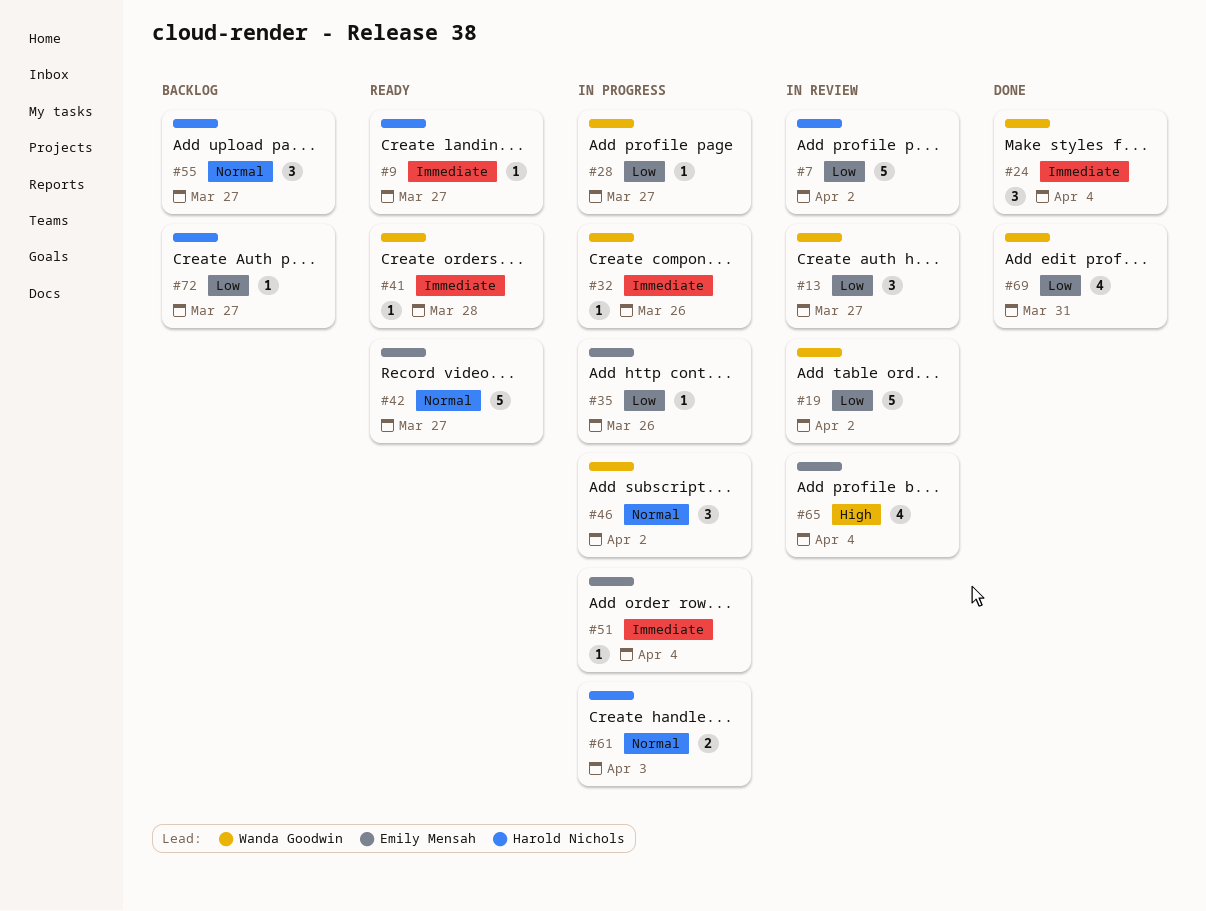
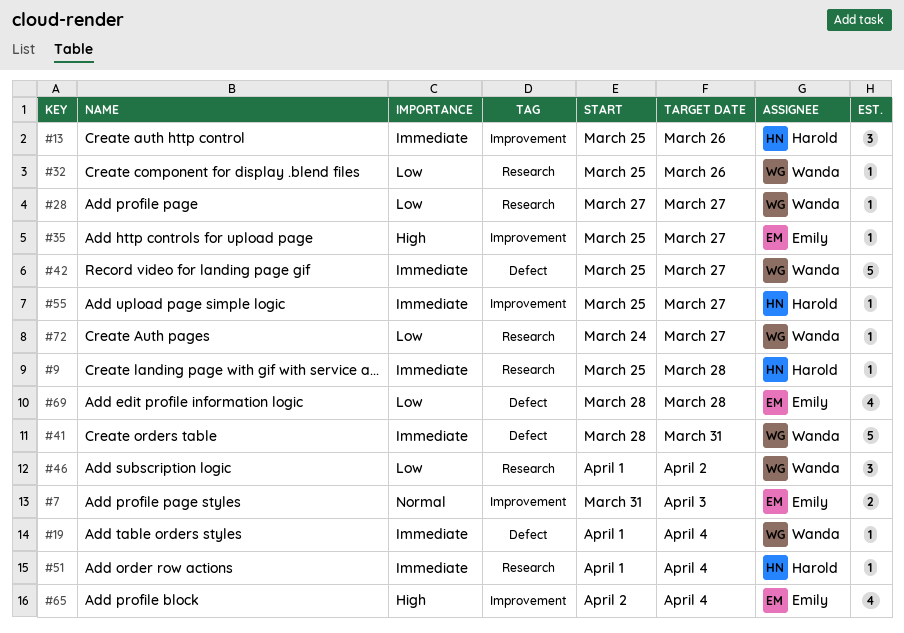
#7, owner: Harold Nichols -> Emily Mensah
#7, priority: Low -> Normal
#7, estimate: 5 -> 2
#7, due: Apr 2 -> Apr 3
#9, due: Mar 27 -> Mar 28
#13, owner: Wanda Goodwin -> Harold Nichols
#13, priority: Low -> Immediate
#13, due: Mar 27 -> Mar 26
#19, priority: Low -> Immediate
#19, estimate: 5 -> 1
#19, due: Apr 2 -> Apr 4
#24: present -> none
#32, priority: Immediate -> Low
#35, priority: Low -> High
#35, due: Mar 26 -> Mar 27
#41, estimate: 1 -> 5
#41, due: Mar 28 -> Mar 31
#42, owner: Emily Mensah -> Wanda Goodwin
#42, priority: Normal -> Immediate
#46, priority: Normal -> Low
#51, owner: Emily Mensah -> Harold Nichols
#55, priority: Normal -> Immediate
#55, estimate: 3 -> 1
#61: present -> none
#69, owner: Wanda Goodwin -> Emily Mensah
#69, due: Mar 31 -> Mar 28
#72, owner: Harold Nichols -> Wanda Goodwin

